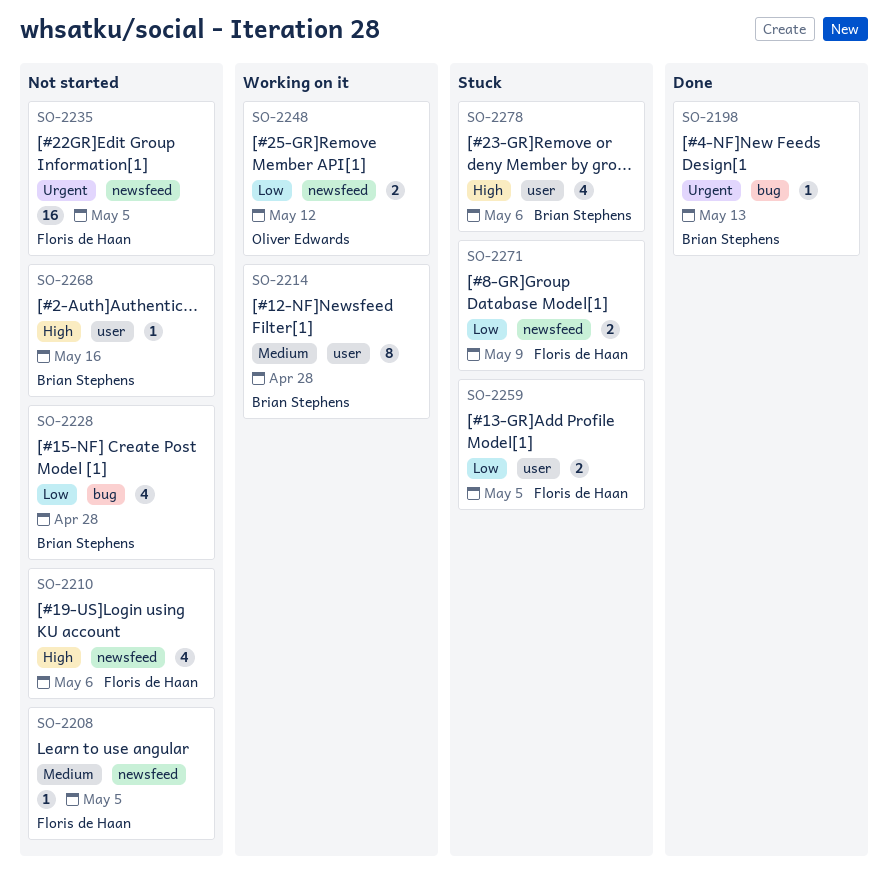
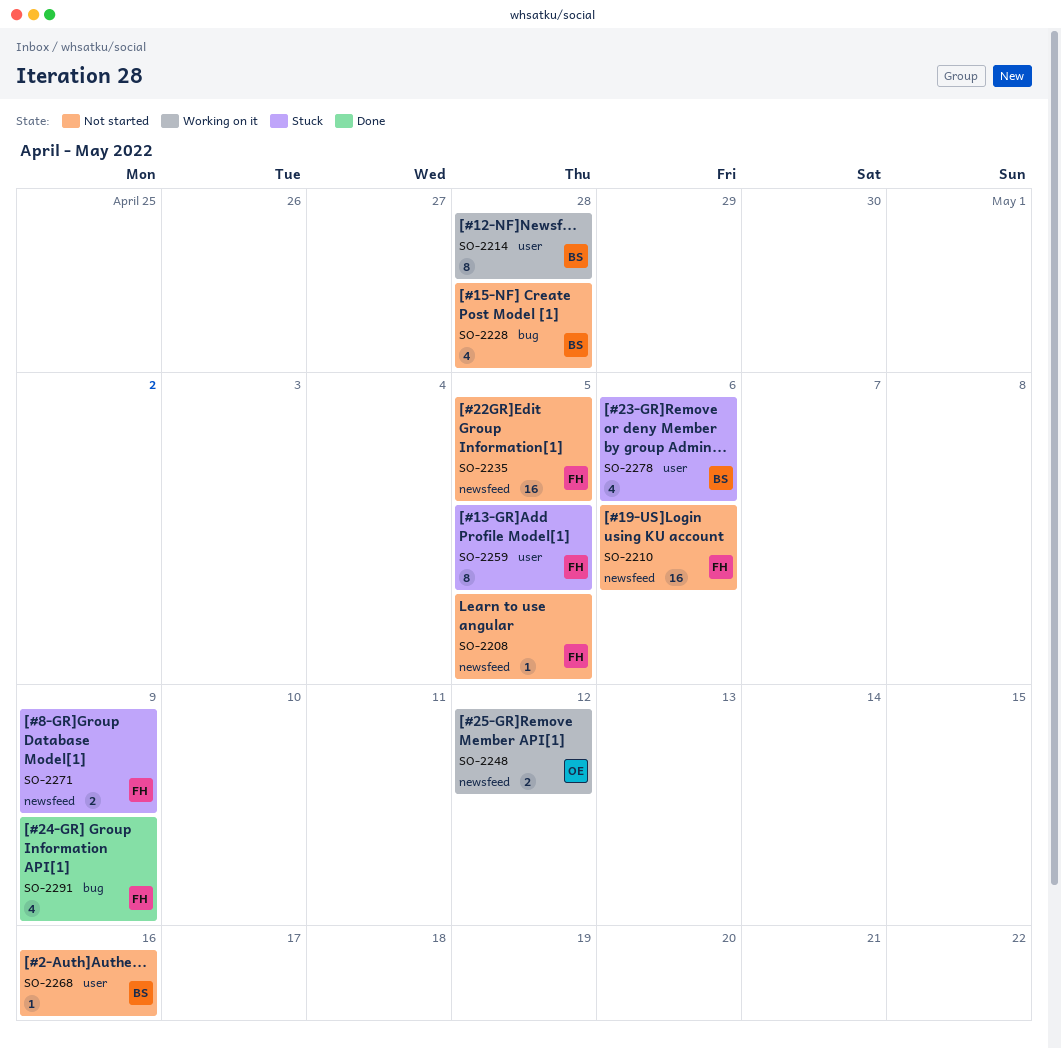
SO-2198: present -> none
SO-2210, estimate: 4 -> 16
SO-2259, estimate: 2 -> 8
SO-2291: none -> present

